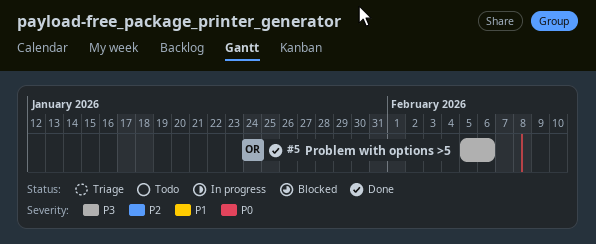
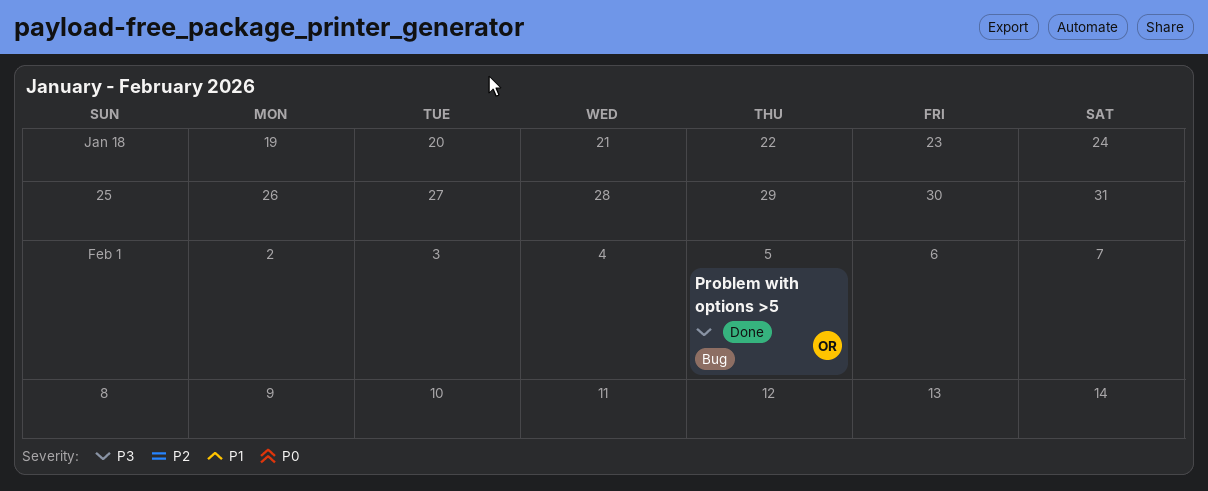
Problem with options >5, due: Feb 6 -> Feb 5

